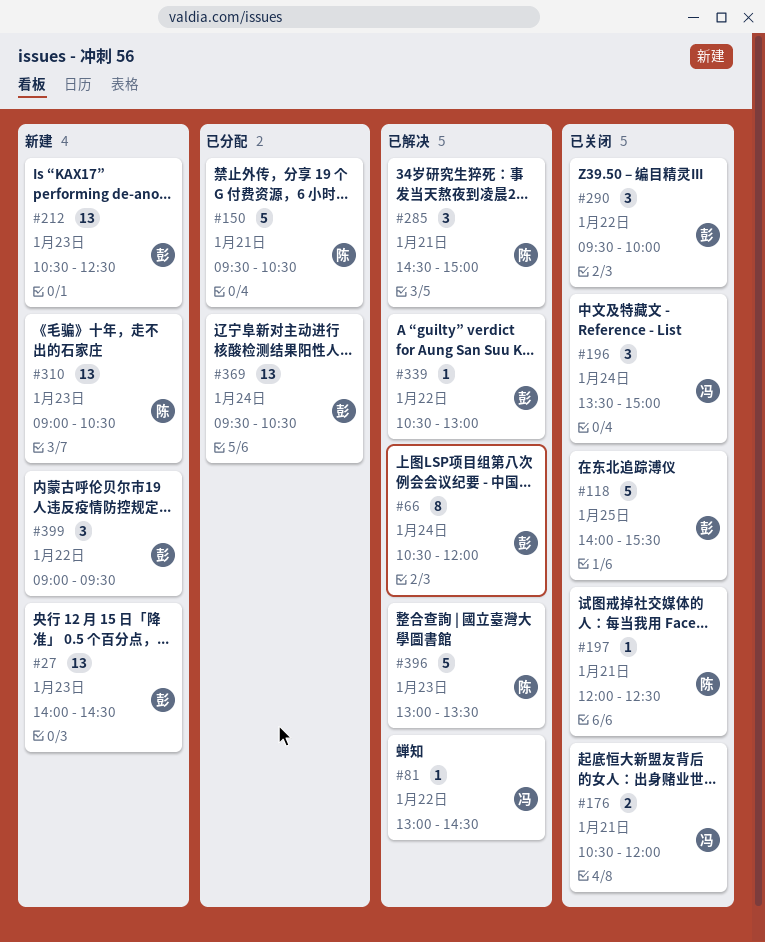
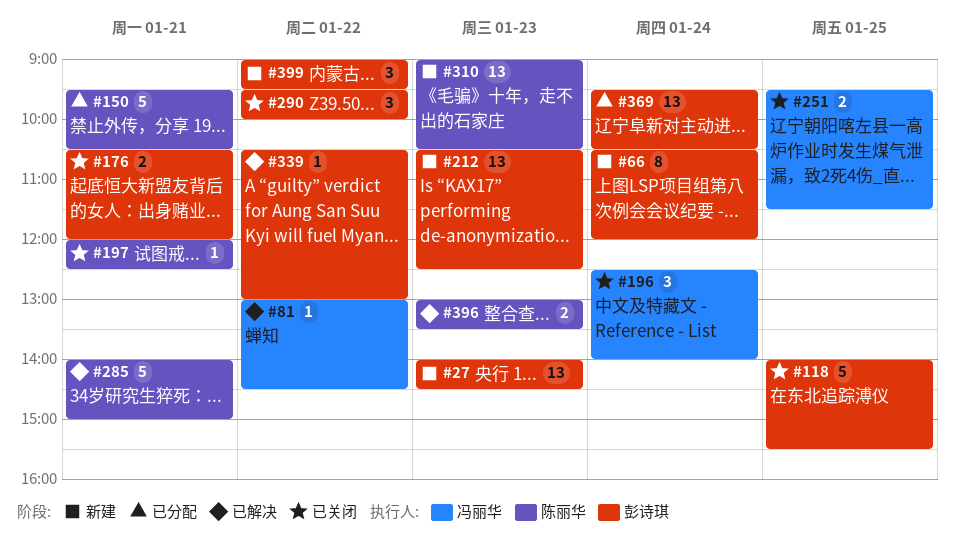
#66, status: 已解决 -> 新建
#176, owner: 冯丽华 -> 彭诗琪
#196, begins: 13:30 -> 12:30
#196, ends: 15:00 -> 14:00
#251: none -> present
#285, estimate: 3 -> 5
#285, begins: 14:30 -> 14:00
#396, estimate: 5 -> 2

